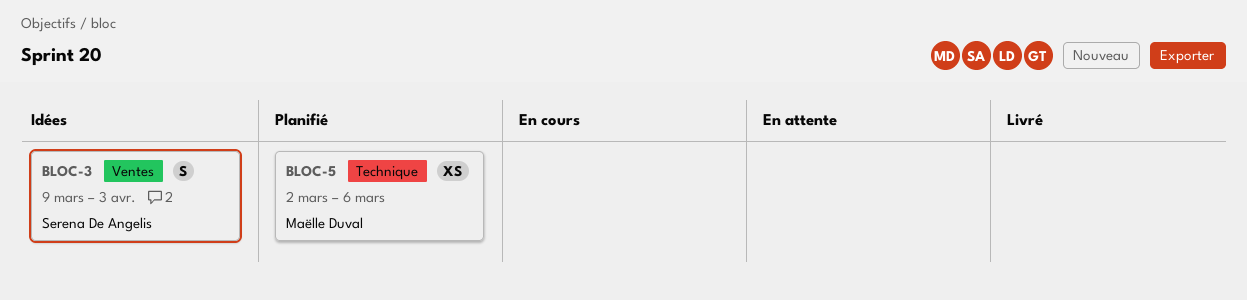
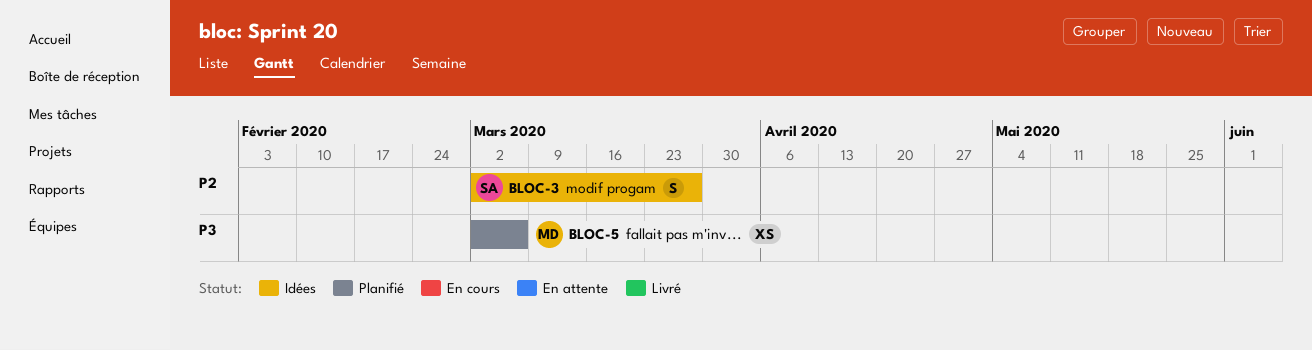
BLOC-3, start: Mar 9 -> Mar 2
BLOC-3, due: Apr 3 -> Mar 27

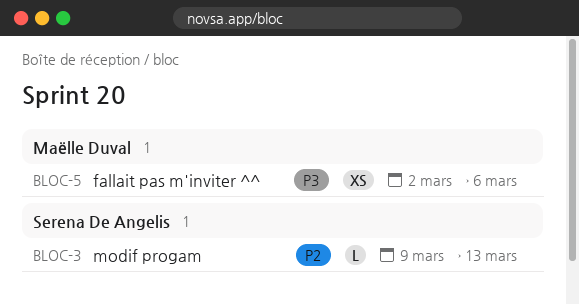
BLOC-3, estimate: S -> L
BLOC-3, start: Mar 2 -> Mar 9
BLOC-3, due: Mar 27 -> Mar 13

